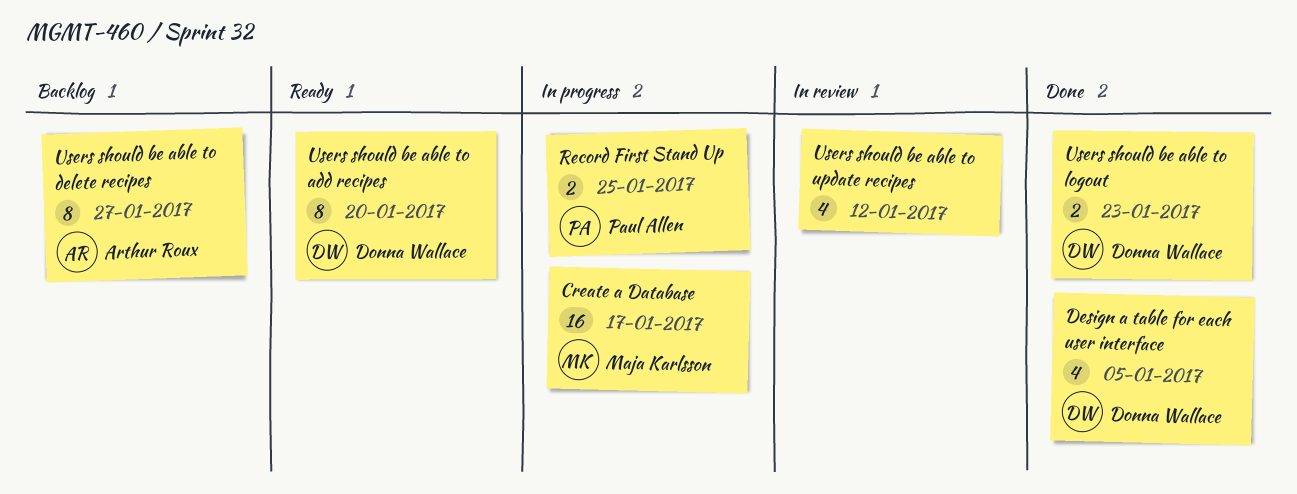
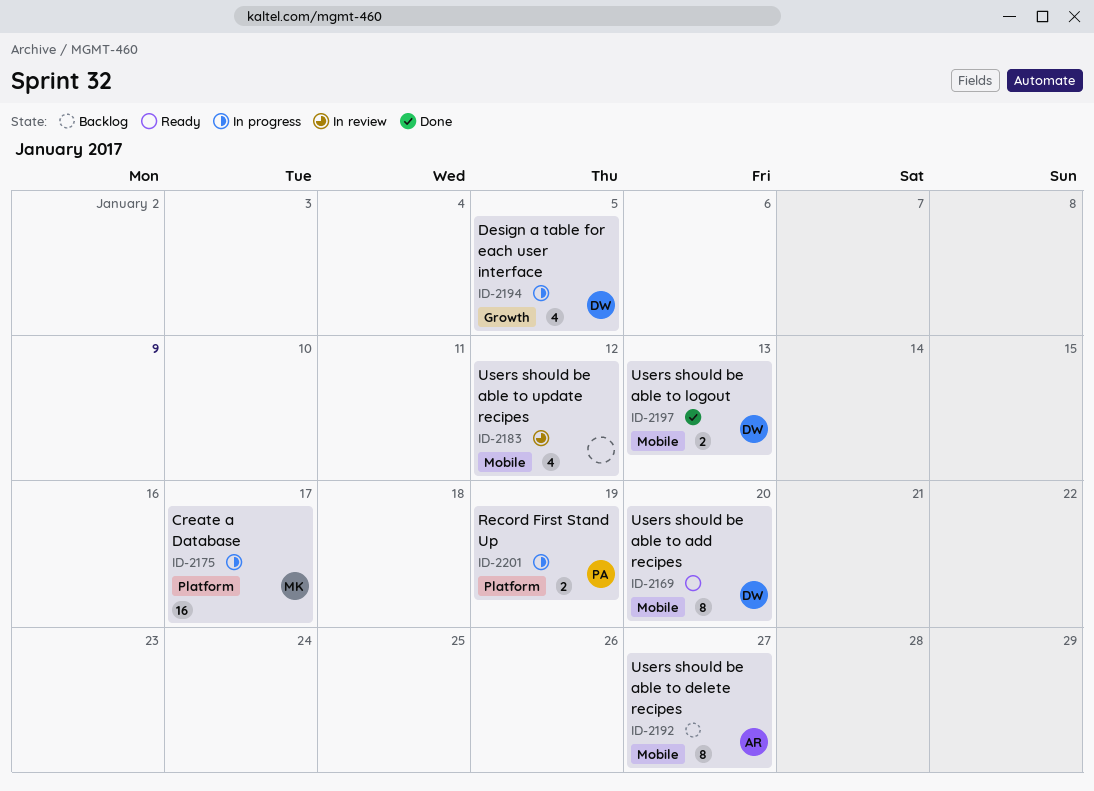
Design a table for each user interface, status: Done -> In progress
Record First Stand Up, due: Jan 25 -> Jan 19
Users should be able to logout, due: Jan 23 -> Jan 13

